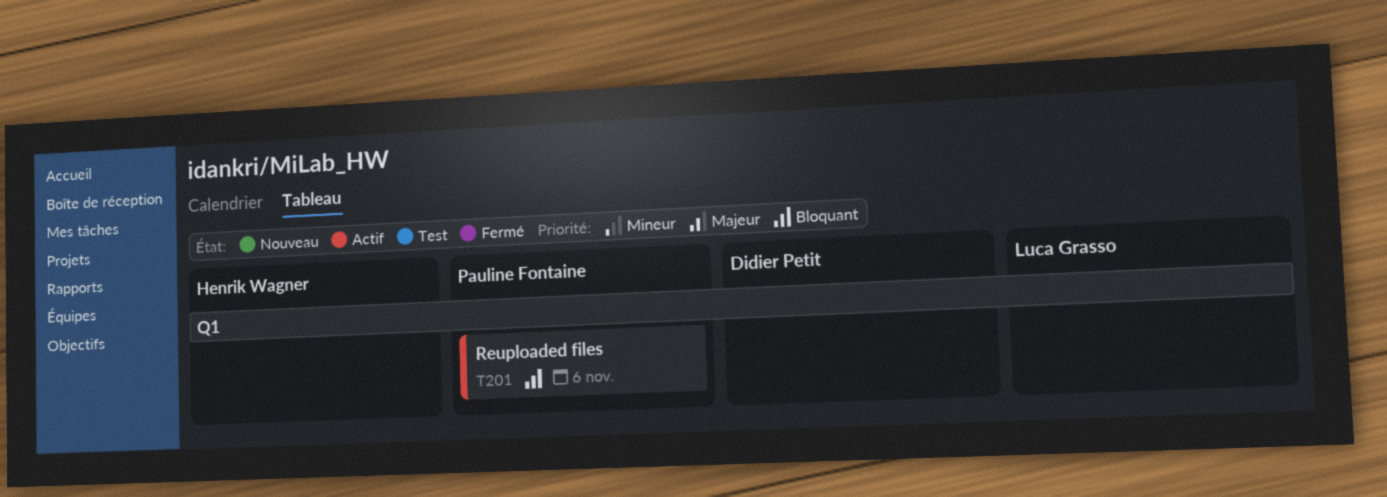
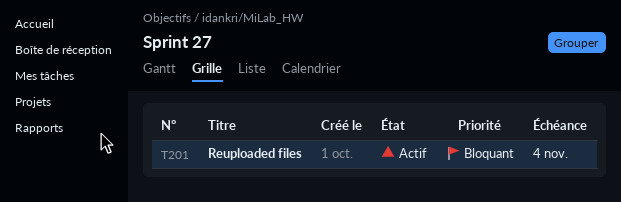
T201, due: Nov 6 -> Nov 4

